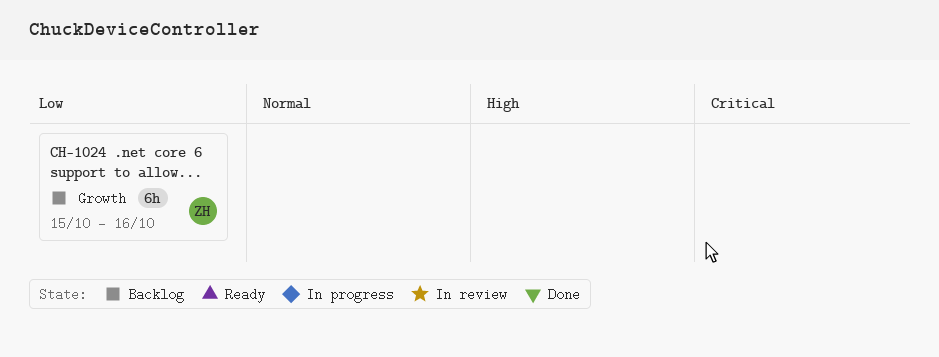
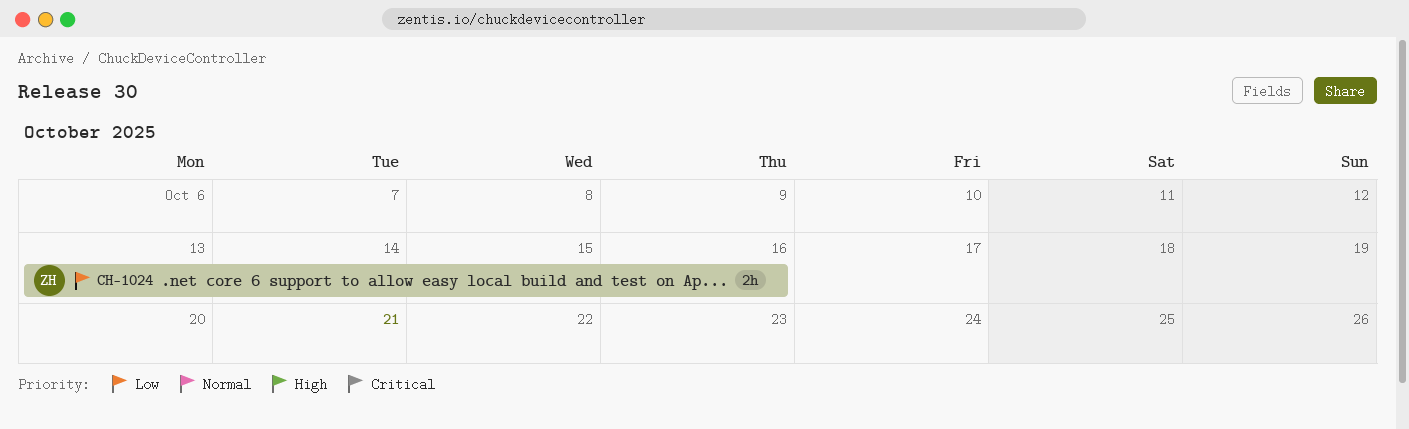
CH-1024, estimate: 6h -> 2h
CH-1024, start: Oct 15 -> Oct 13

